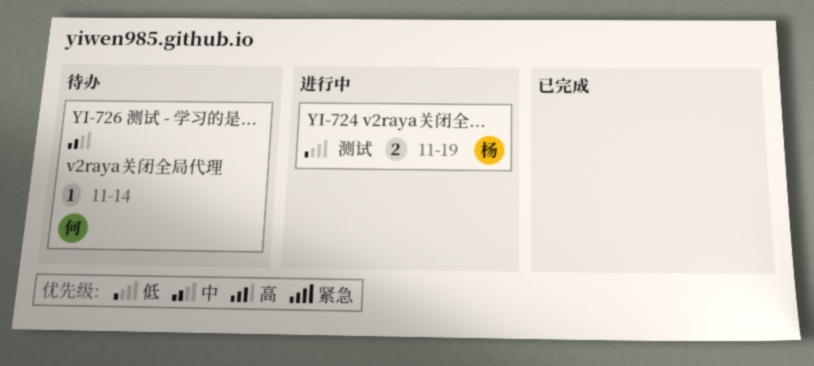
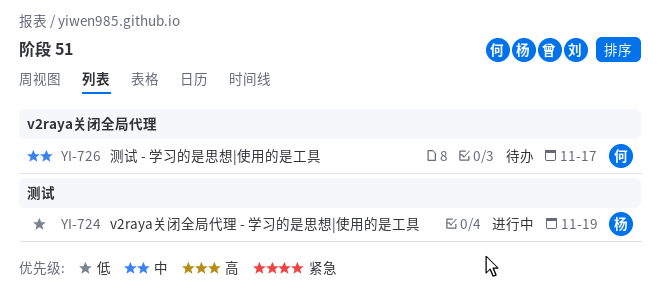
YI-726, due: Nov 14 -> Nov 17

